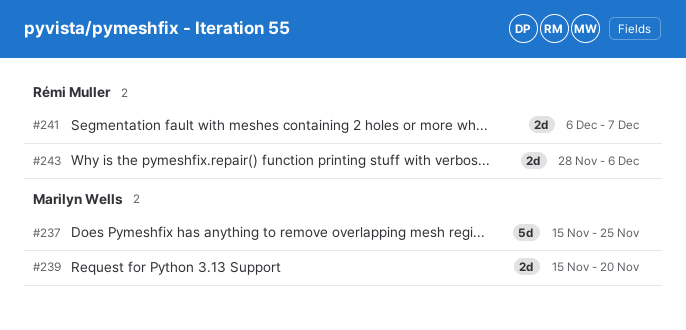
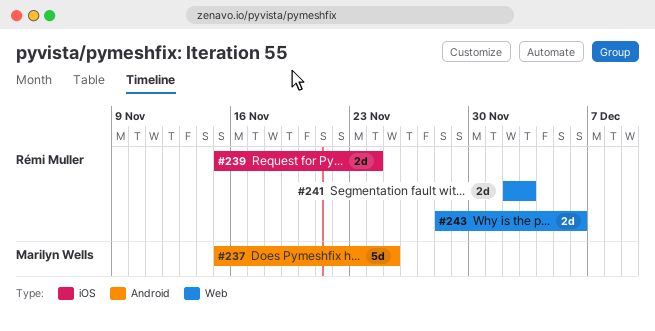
#239, owner: Marilyn Wells -> Rémi Muller
#239, due: Nov 20 -> Nov 24
#241, start: Dec 6 -> Dec 2
#241, due: Dec 7 -> Dec 3

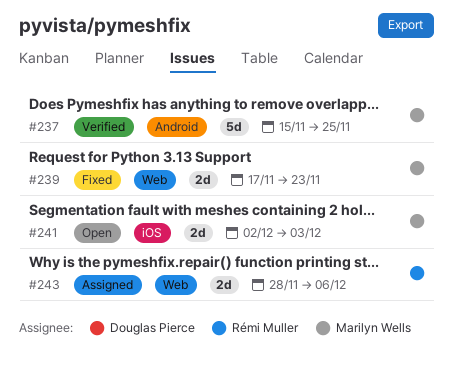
#239, owner: Rémi Muller -> Marilyn Wells
#239, label: iOS -> Web
#239, start: Nov 15 -> Nov 17
#239, due: Nov 24 -> Nov 23
#241, owner: Rémi Muller -> Marilyn Wells
#241, label: Web -> iOS

